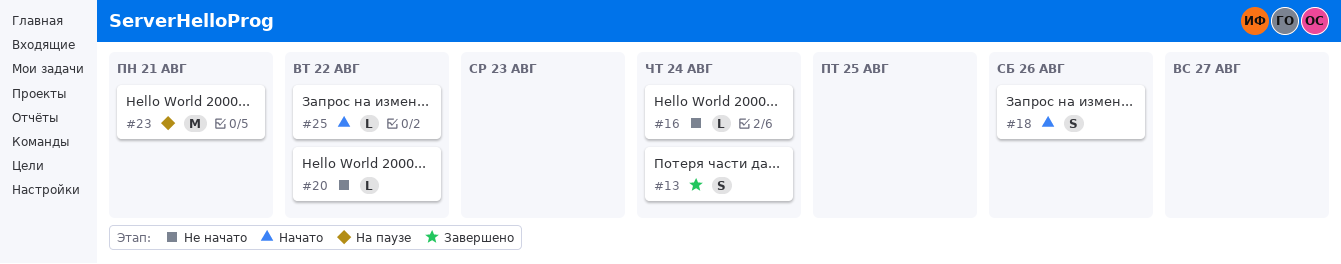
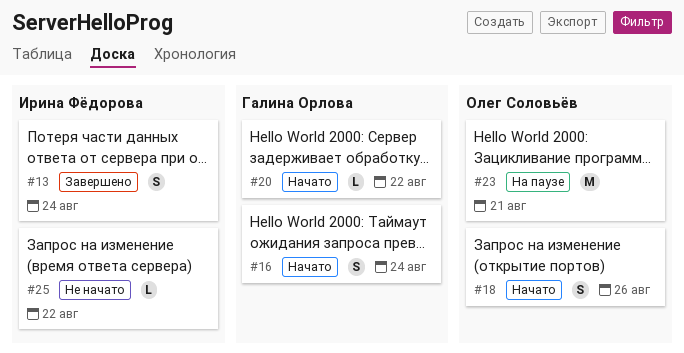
#16, status: Не начато -> Начато
#16, estimate: L -> S
#20, status: Не начато -> Начато
#25, status: Начато -> Не начато

